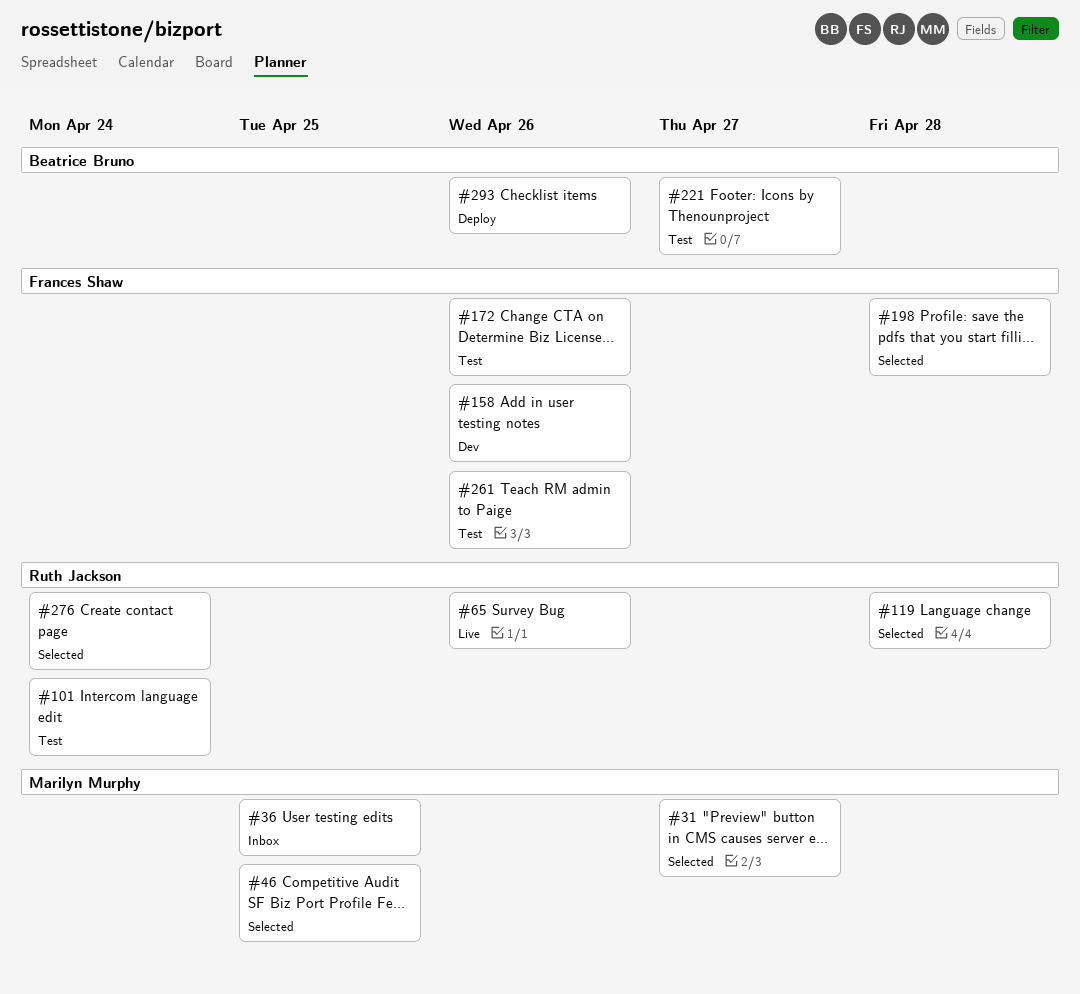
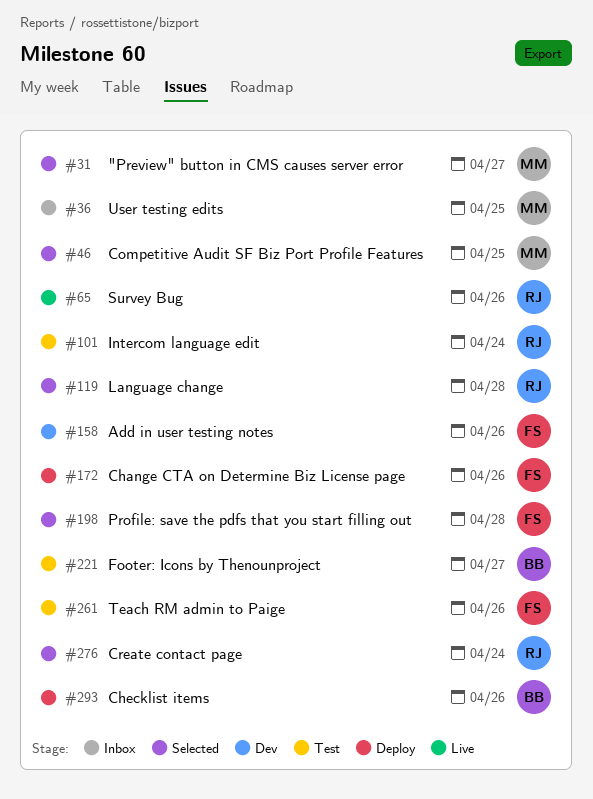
#172, status: Test -> Deploy

